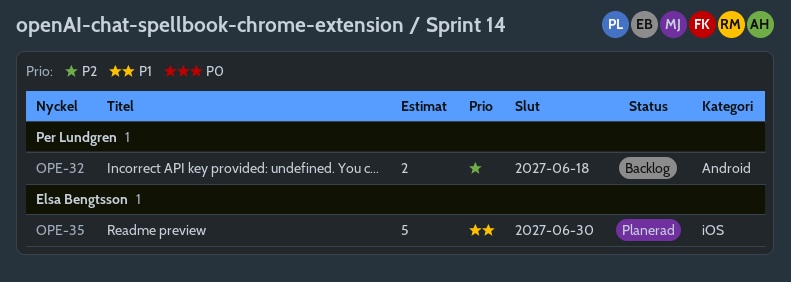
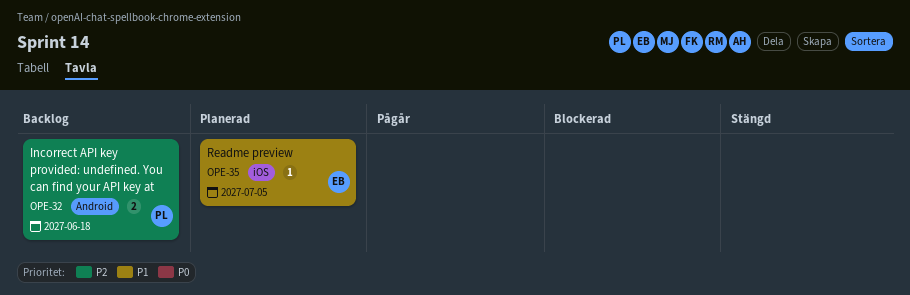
OPE-35, estimate: 5 -> 1
OPE-35, due: Jun 30 -> Jul 5

